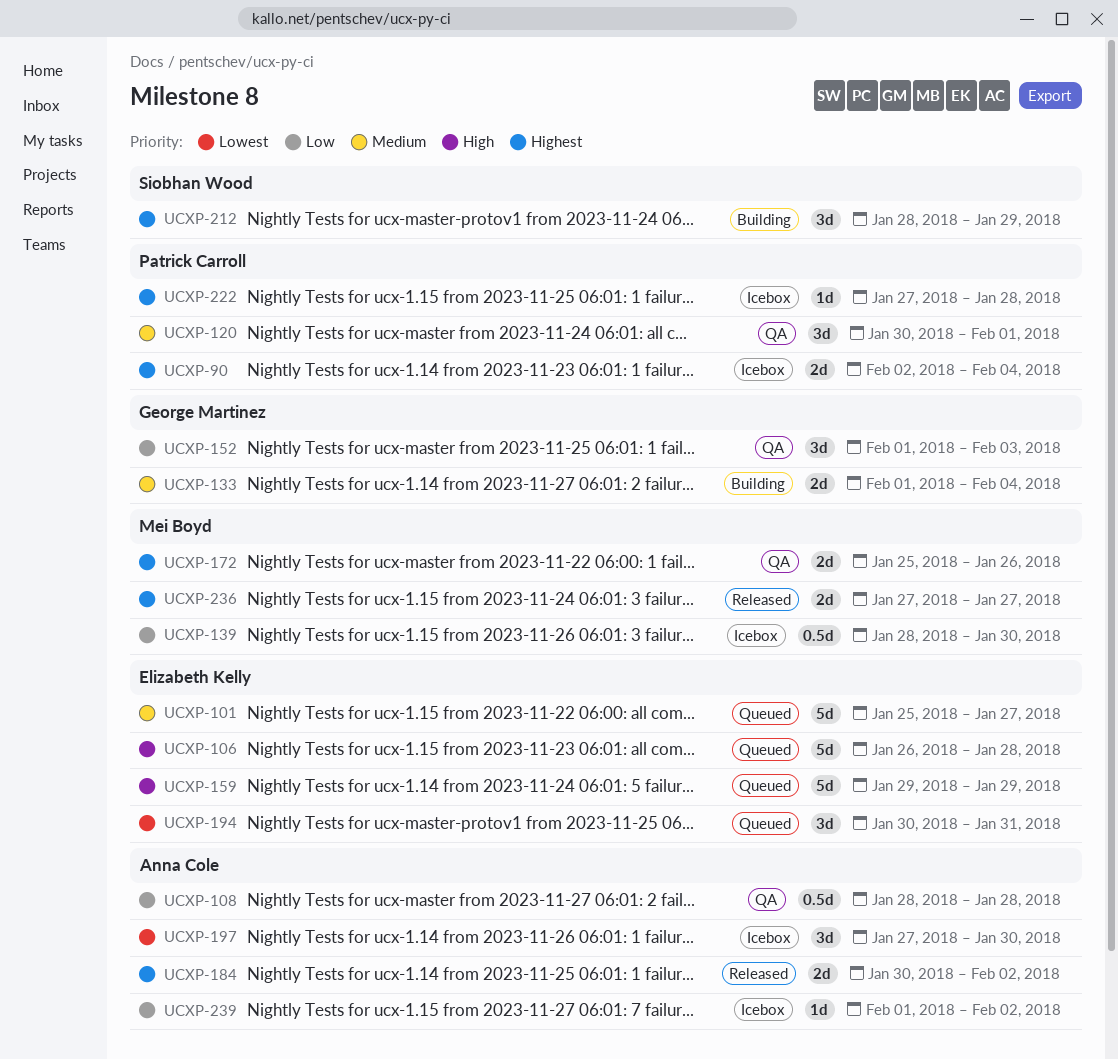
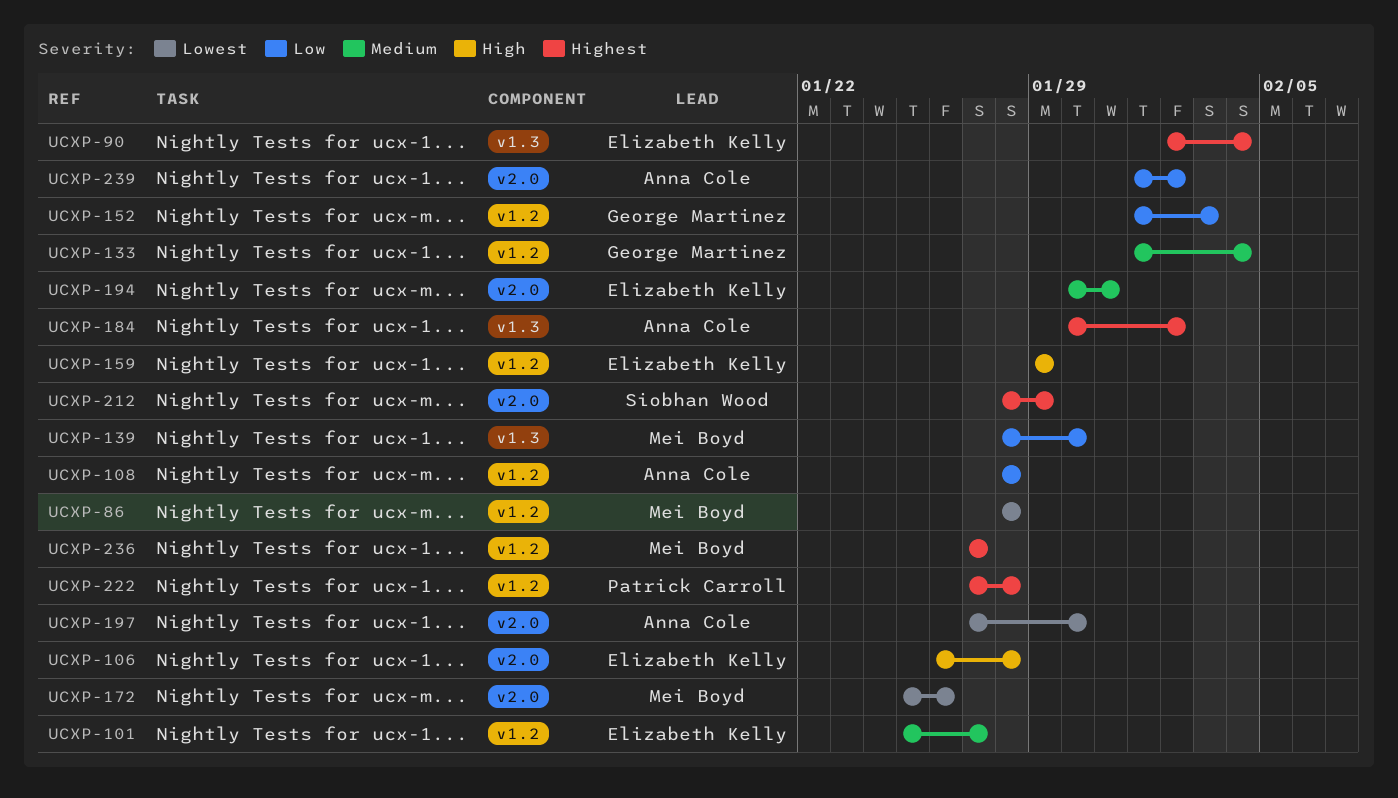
UCXP-86: none -> present
UCXP-90, owner: Patrick Carroll -> Elizabeth Kelly
UCXP-120: present -> none
UCXP-172, priority: Highest -> Lowest
UCXP-194, priority: Lowest -> Medium

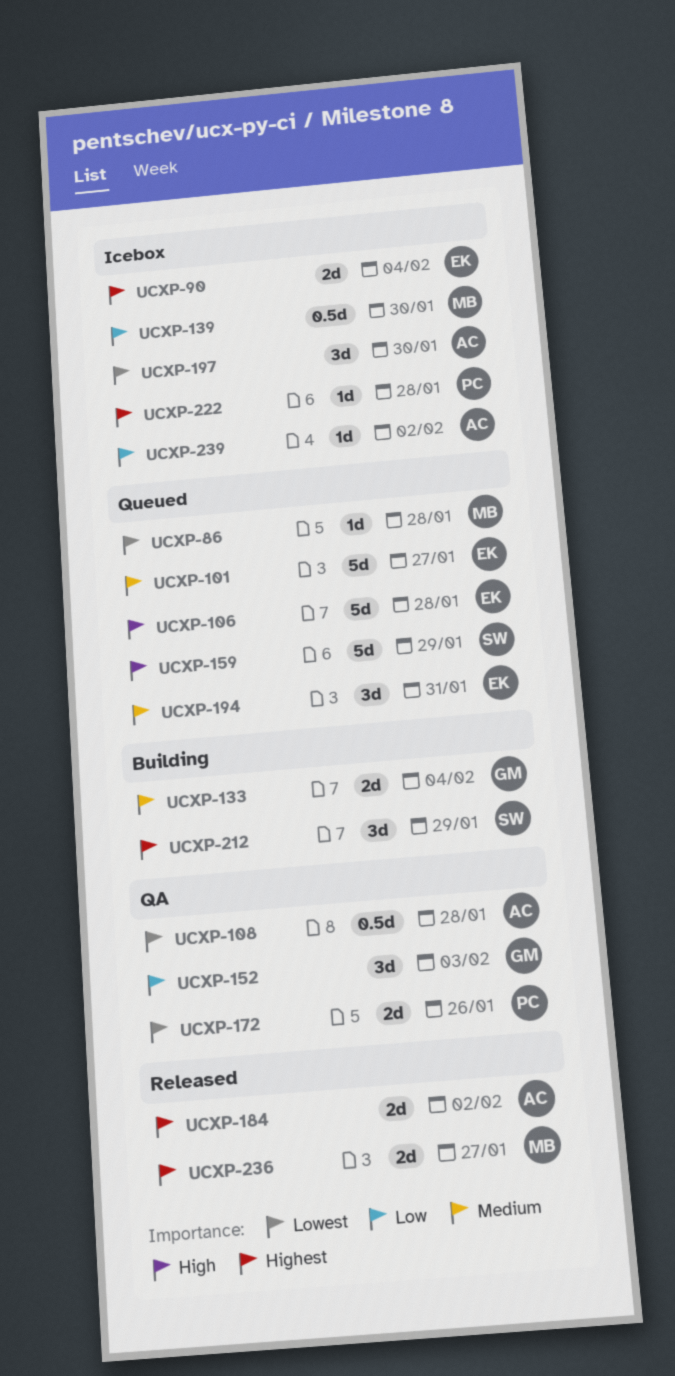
UCXP-108, priority: Low -> Lowest
UCXP-159, owner: Elizabeth Kelly -> Siobhan Wood
UCXP-172, owner: Mei Boyd -> Patrick Carroll

